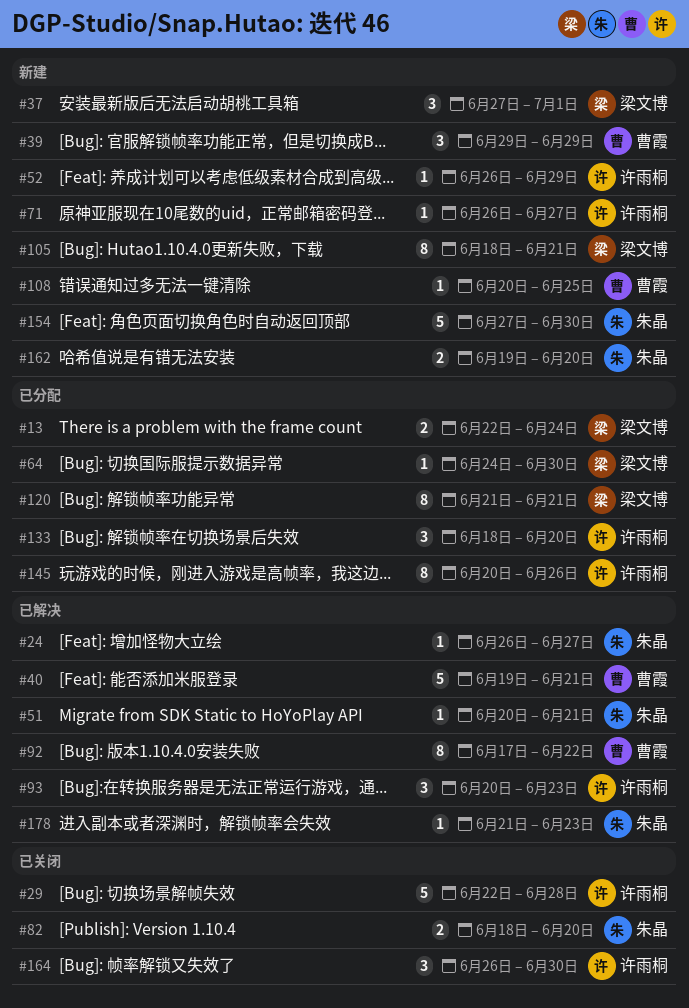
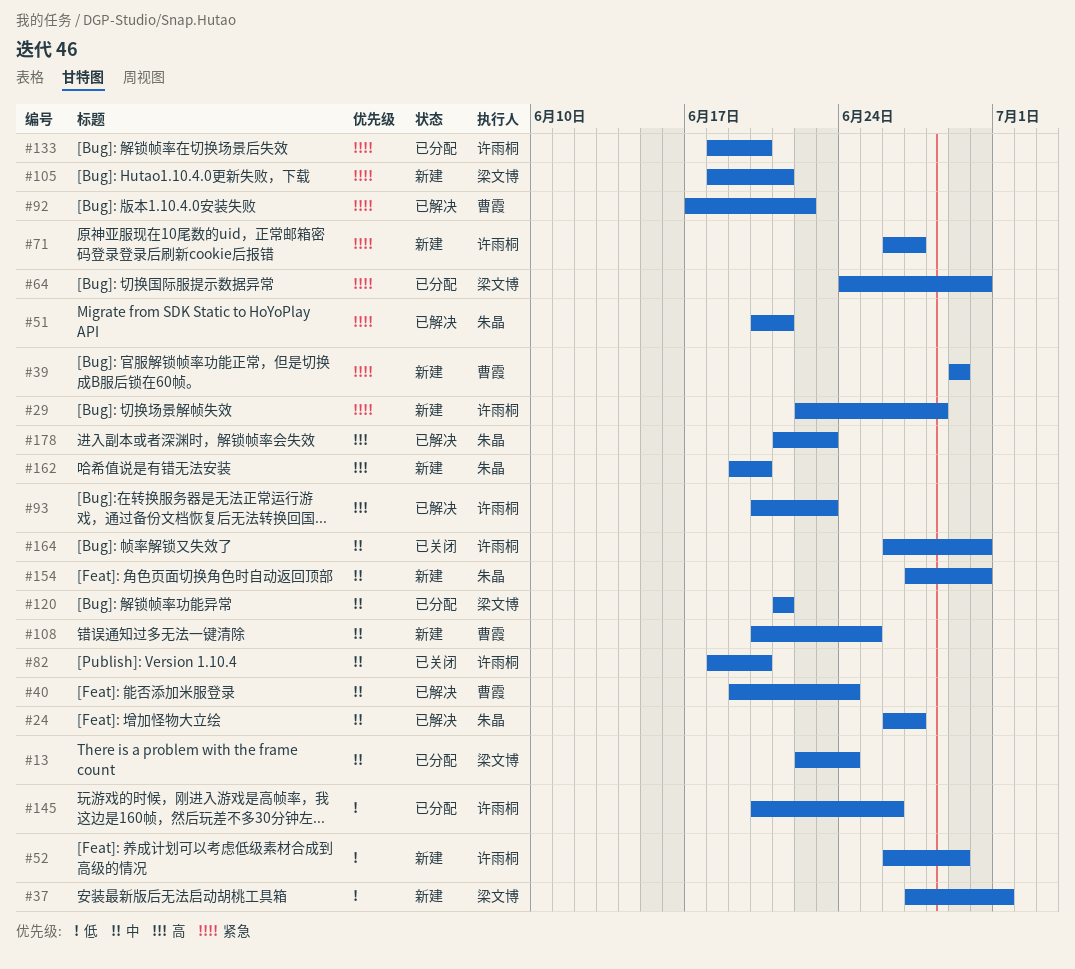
#29, status: 已关闭 -> 新建
#40, due: Jun 21 -> Jun 24
#82, owner: 朱晶 -> 许雨桐

